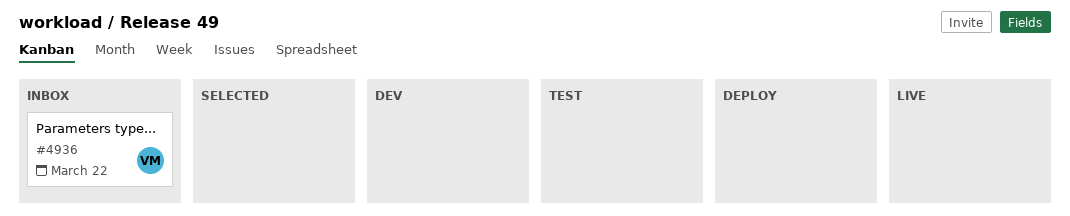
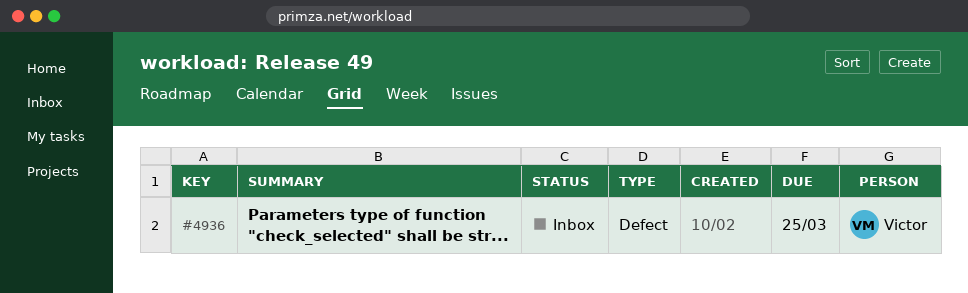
#4936, due: Mar 22 -> Mar 25

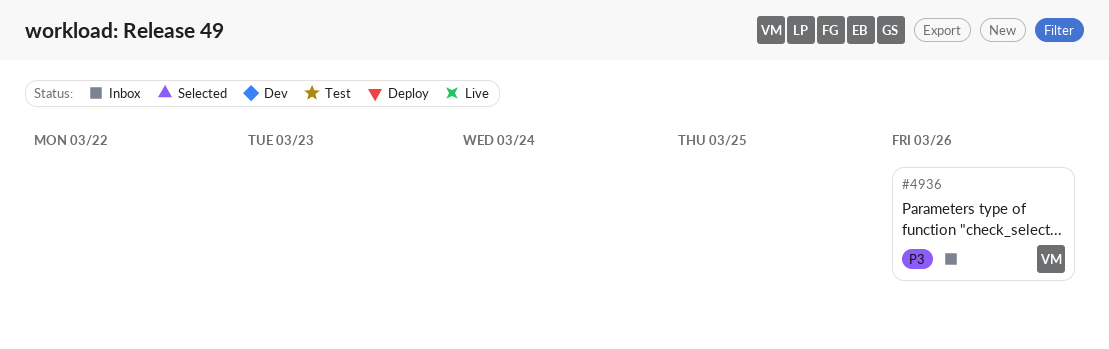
#4936, due: Mar 25 -> Mar 26

